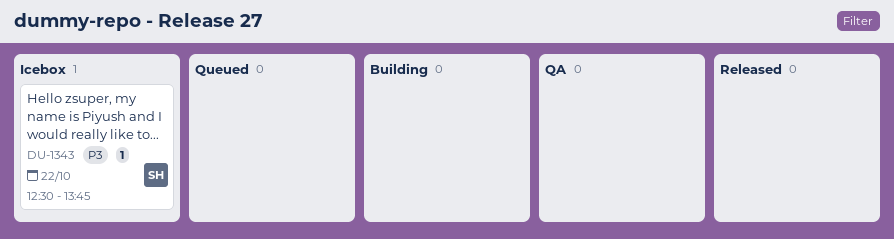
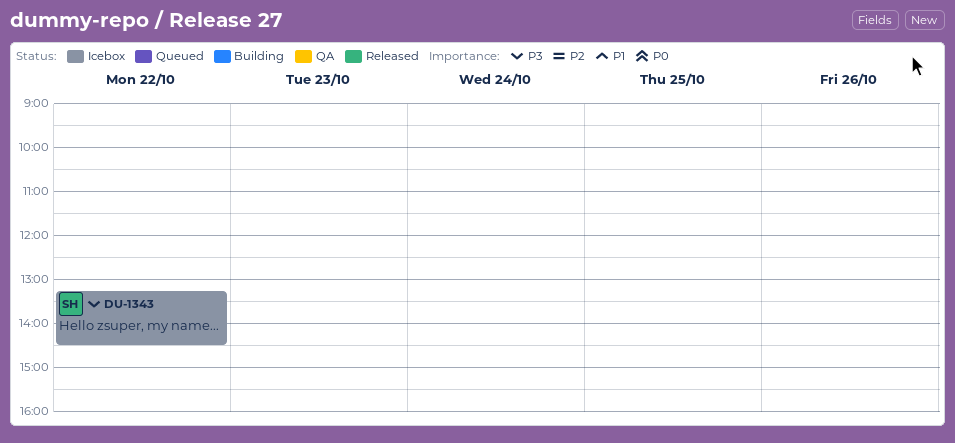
DU-1343, begins: 12:30 -> 13:15
DU-1343, ends: 13:45 -> 14:30

